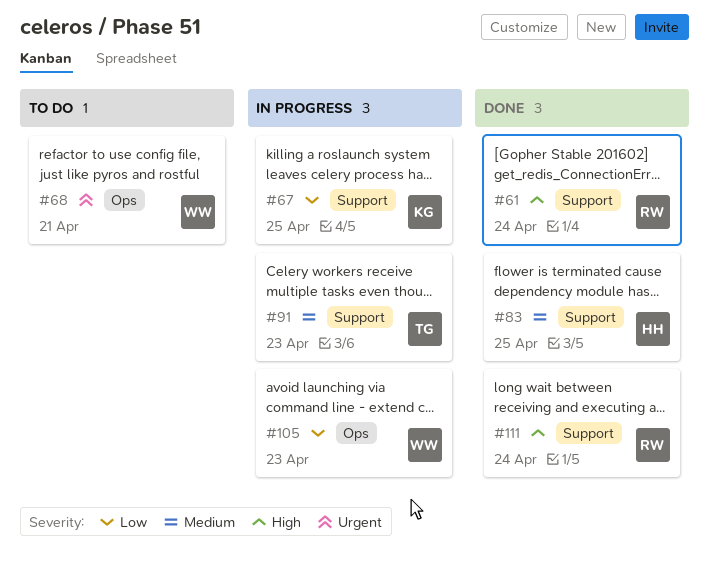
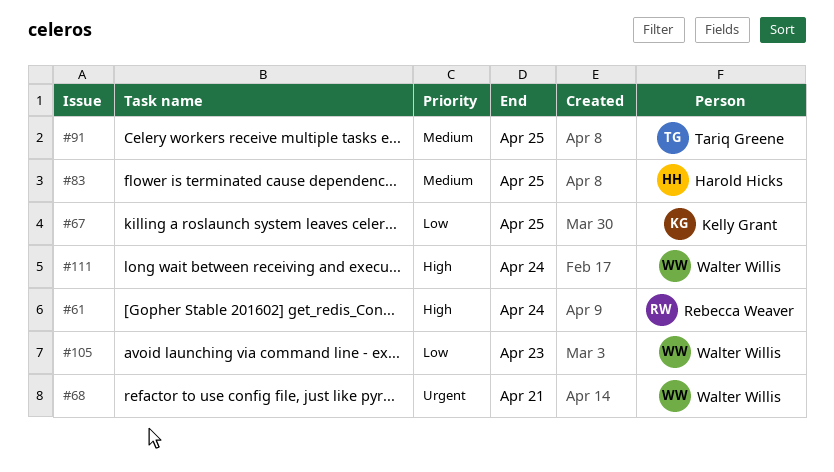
#91, due: Apr 23 -> Apr 25
#111, owner: Rebecca Weaver -> Walter Willis

